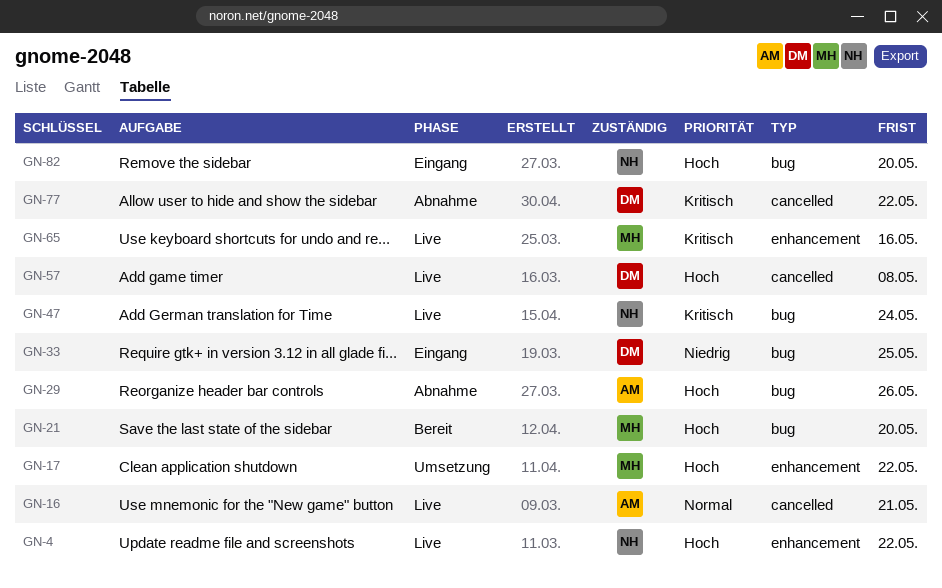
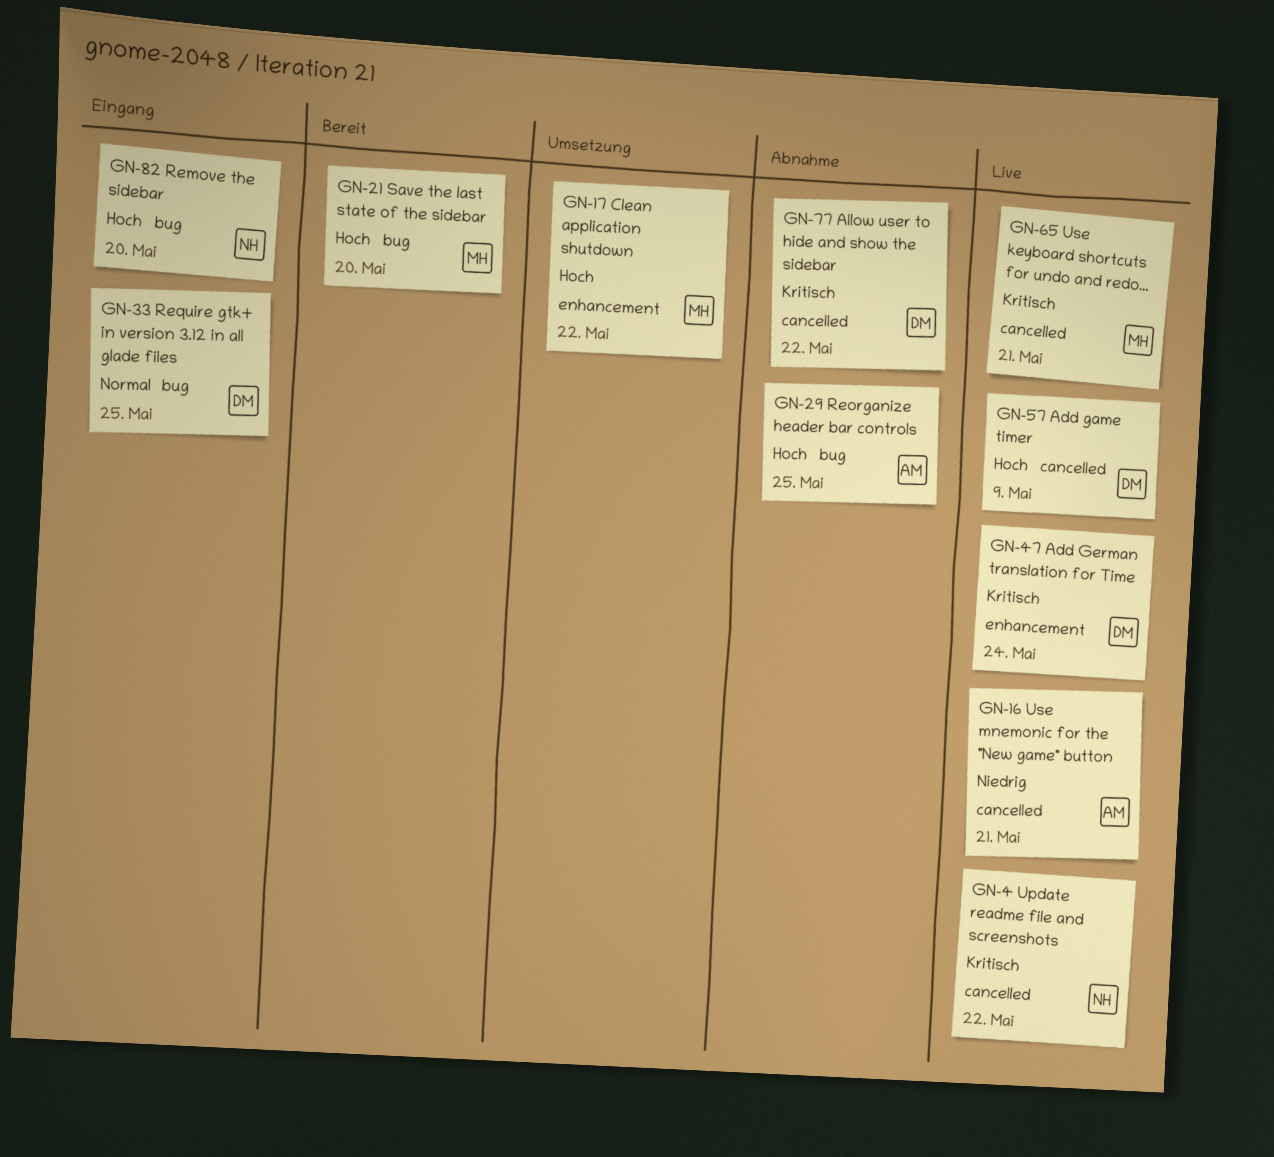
GN-4, priority: Hoch -> Kritisch
GN-4, label: enhancement -> cancelled
GN-16, priority: Normal -> Niedrig
GN-29, due: May 26 -> May 25
GN-33, priority: Niedrig -> Normal
GN-47, owner: NH -> DM
GN-47, label: bug -> enhancement
GN-57, due: May 8 -> May 9
GN-65, label: enhancement -> cancelled
GN-65, due: May 16 -> May 21

